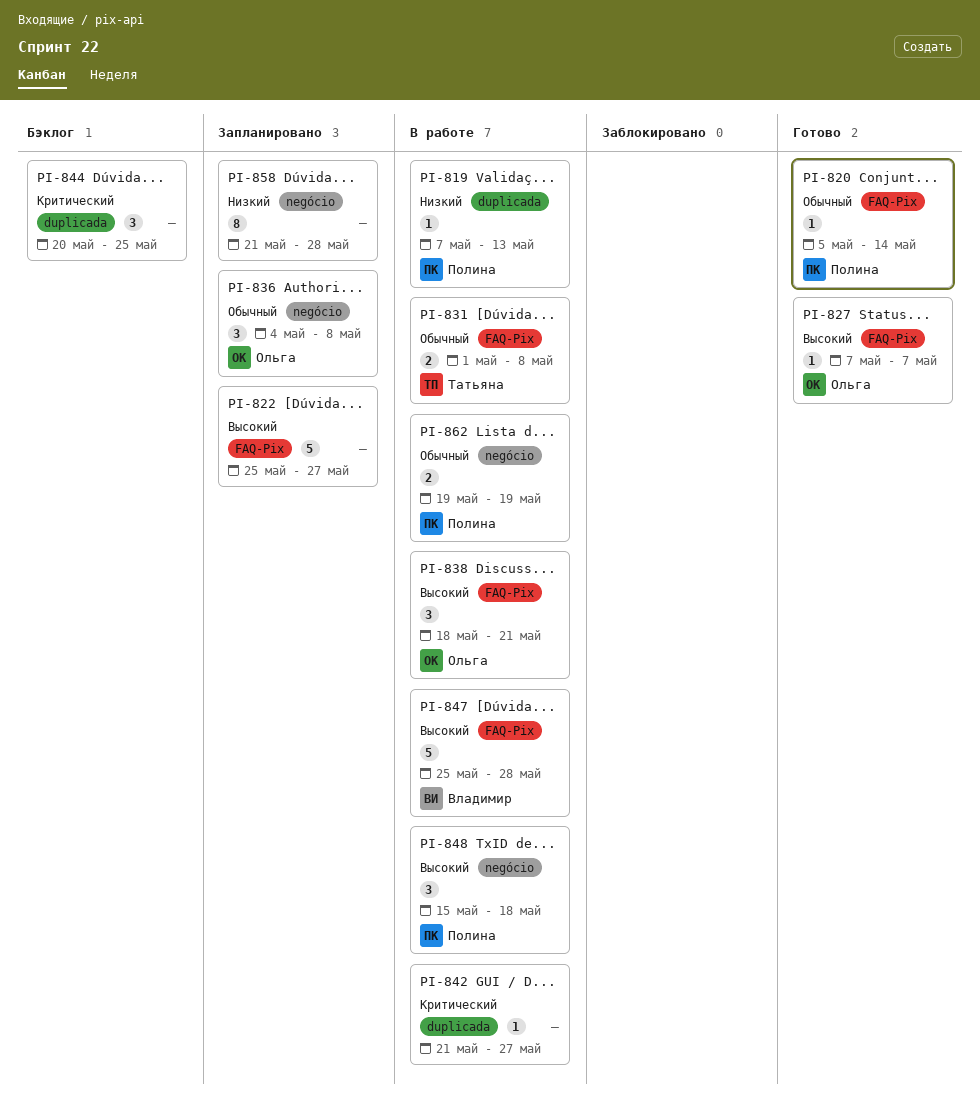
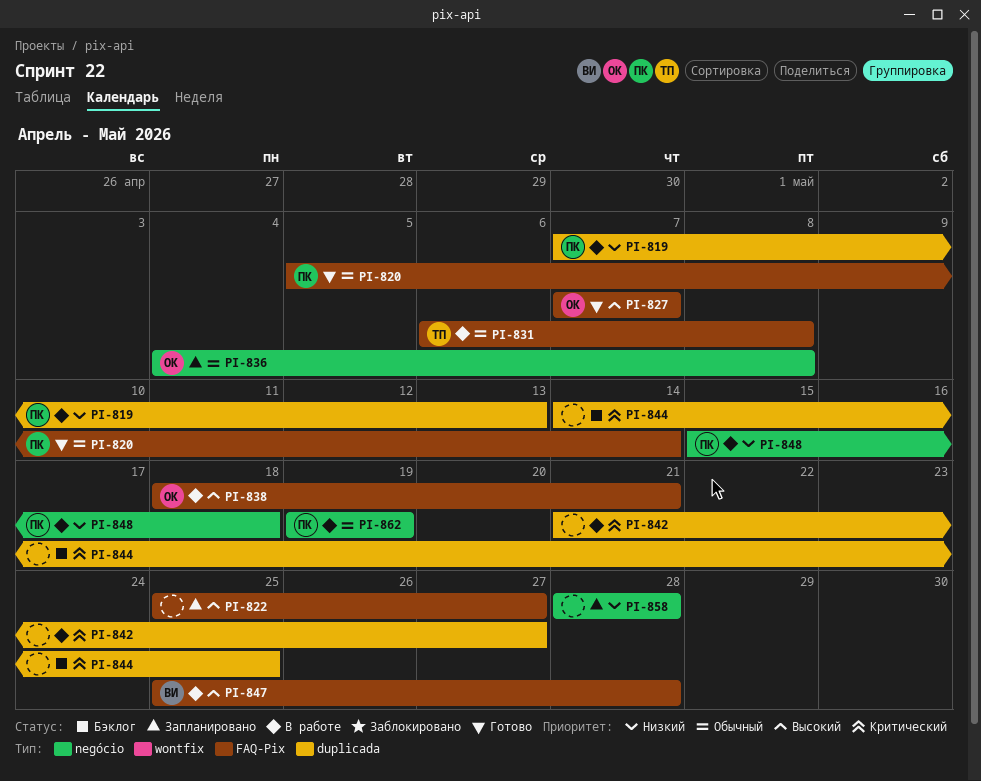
PI-831, start: May 1 -> May 6
PI-844, start: May 20 -> May 14
PI-848, priority: Высокий -> Низкий
PI-858, start: May 21 -> May 28

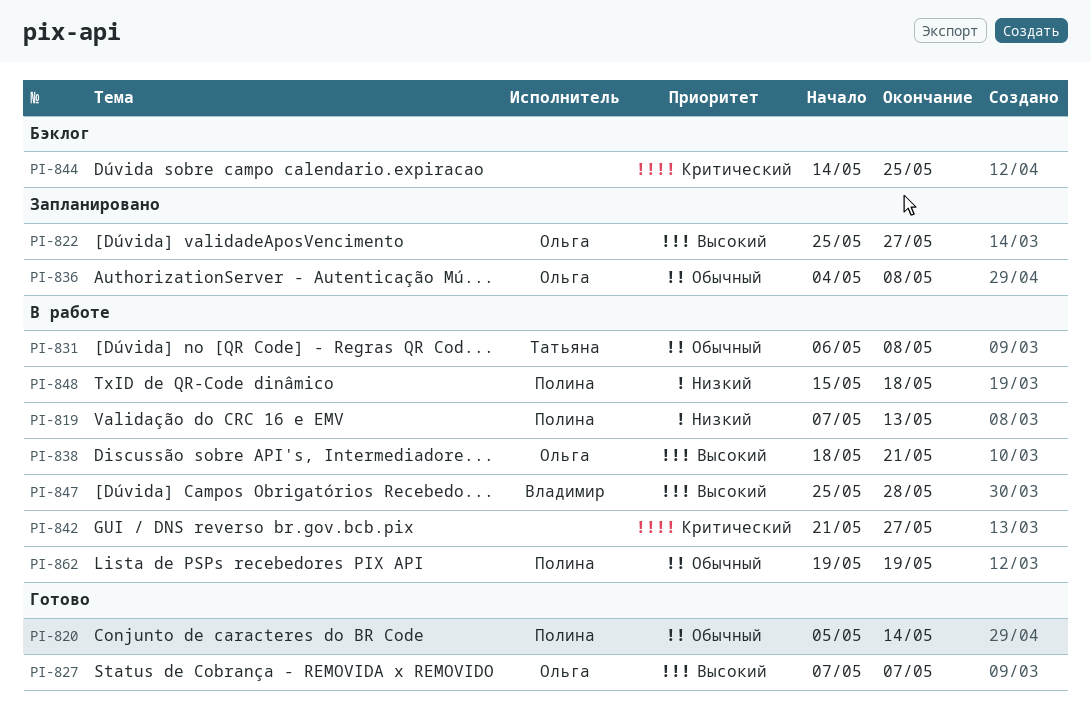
PI-822, owner: none -> Ольга
PI-858: present -> none

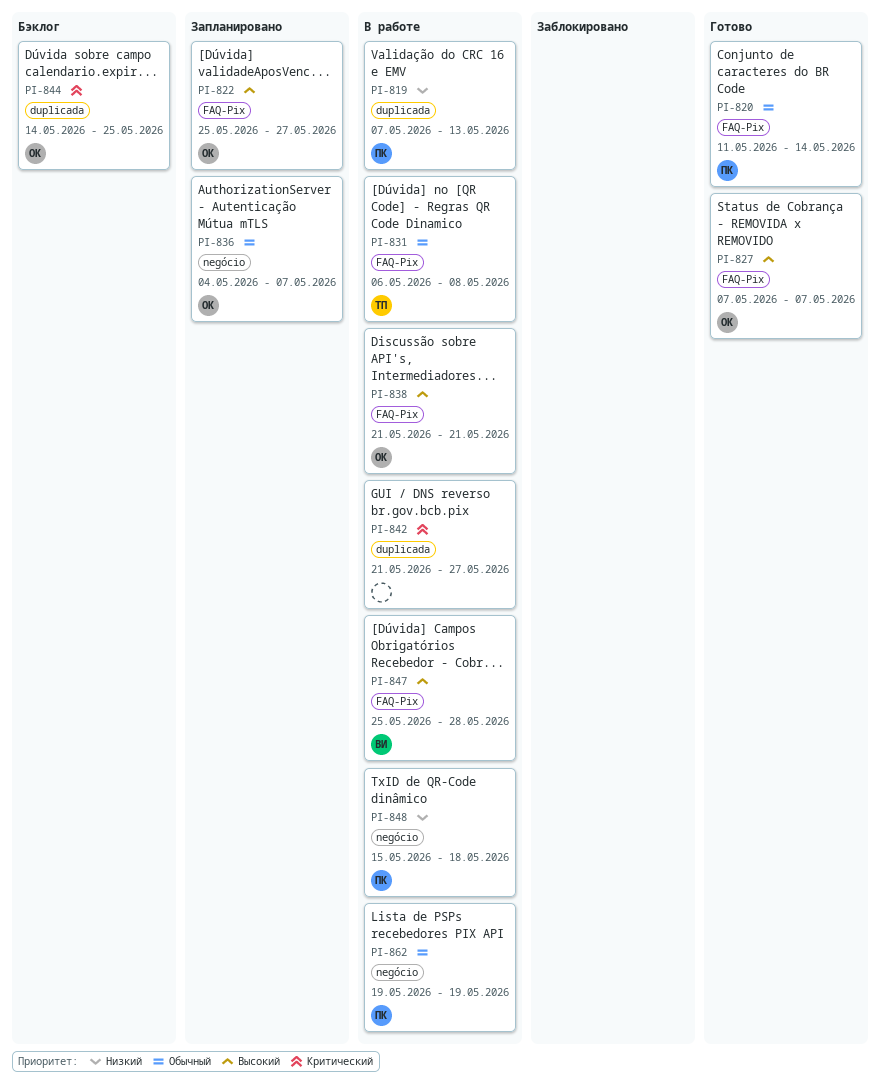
PI-820, start: May 5 -> May 11
PI-836, due: May 8 -> May 7
PI-838, start: May 18 -> May 21
PI-844, owner: none -> Ольга

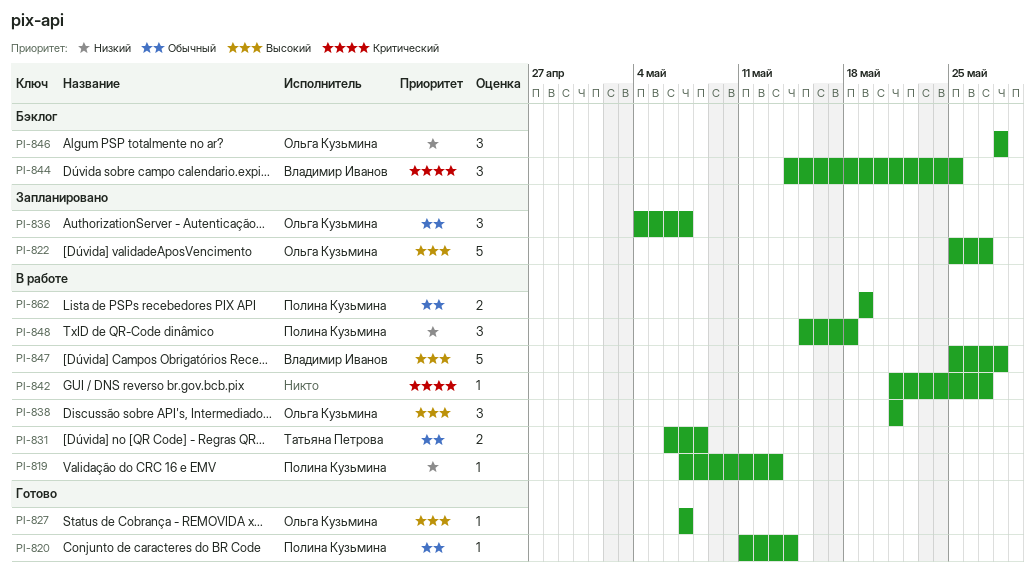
PI-844, owner: Ольга Кузьмина -> Владимир Иванов
PI-846: none -> present

